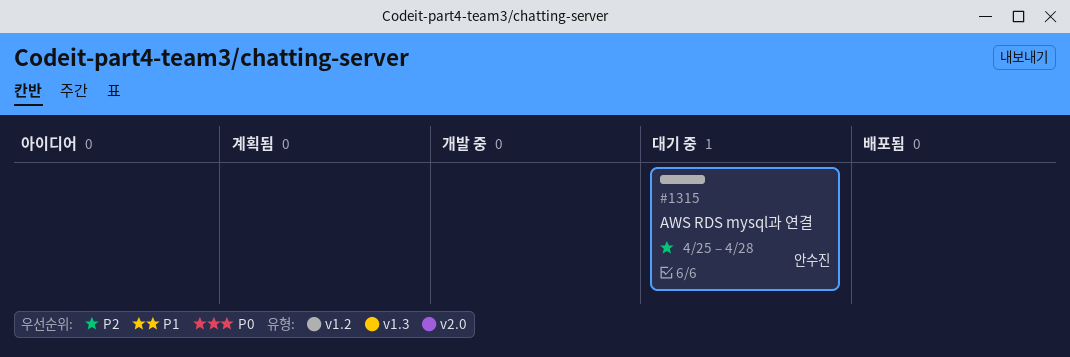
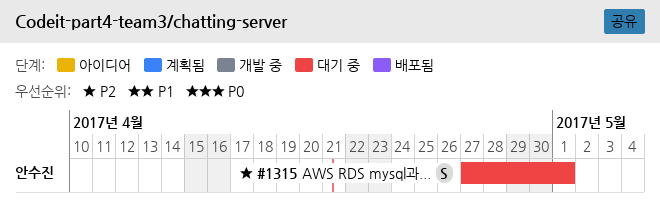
#1315, start: Apr 25 -> Apr 27
#1315, due: Apr 28 -> May 1

